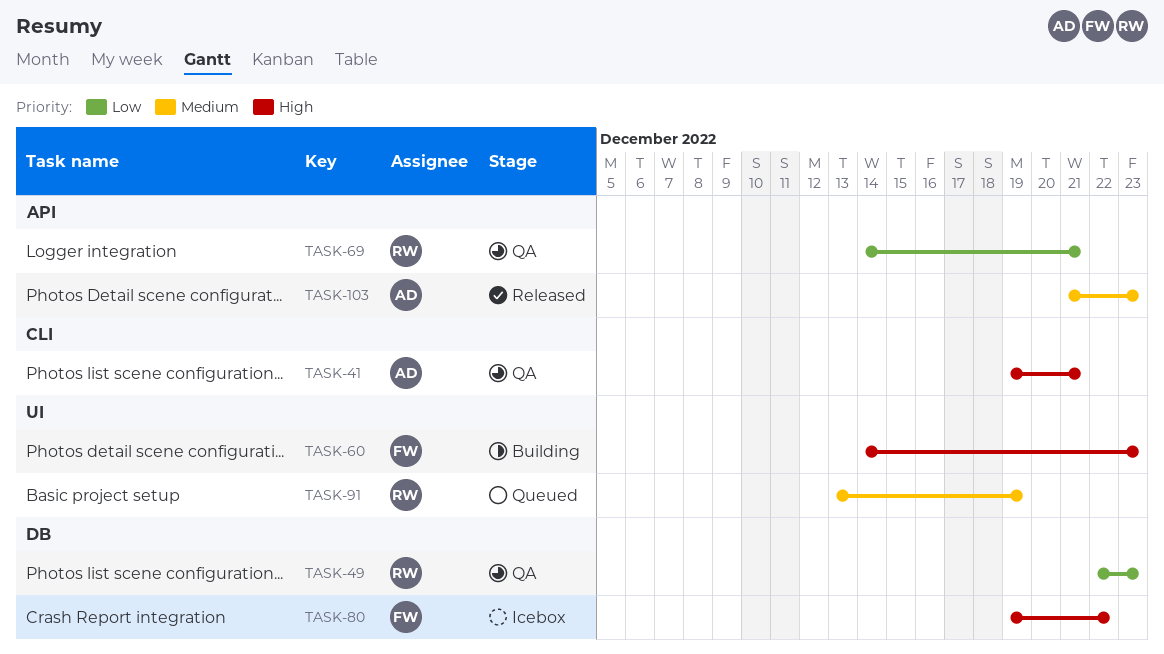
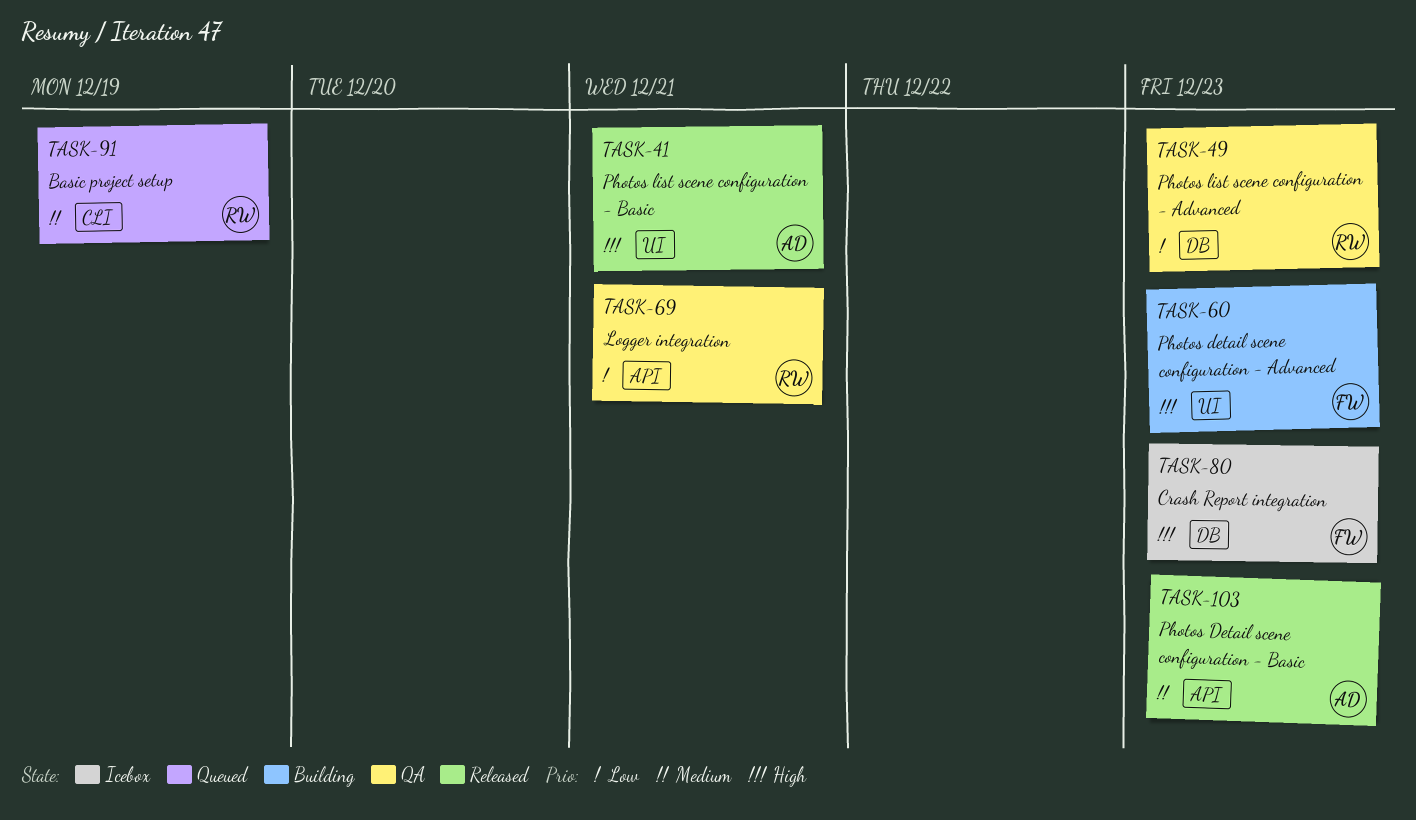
TASK-41, status: QA -> Released
TASK-41, label: CLI -> UI
TASK-80, due: Dec 22 -> Dec 23
TASK-91, label: UI -> CLI

